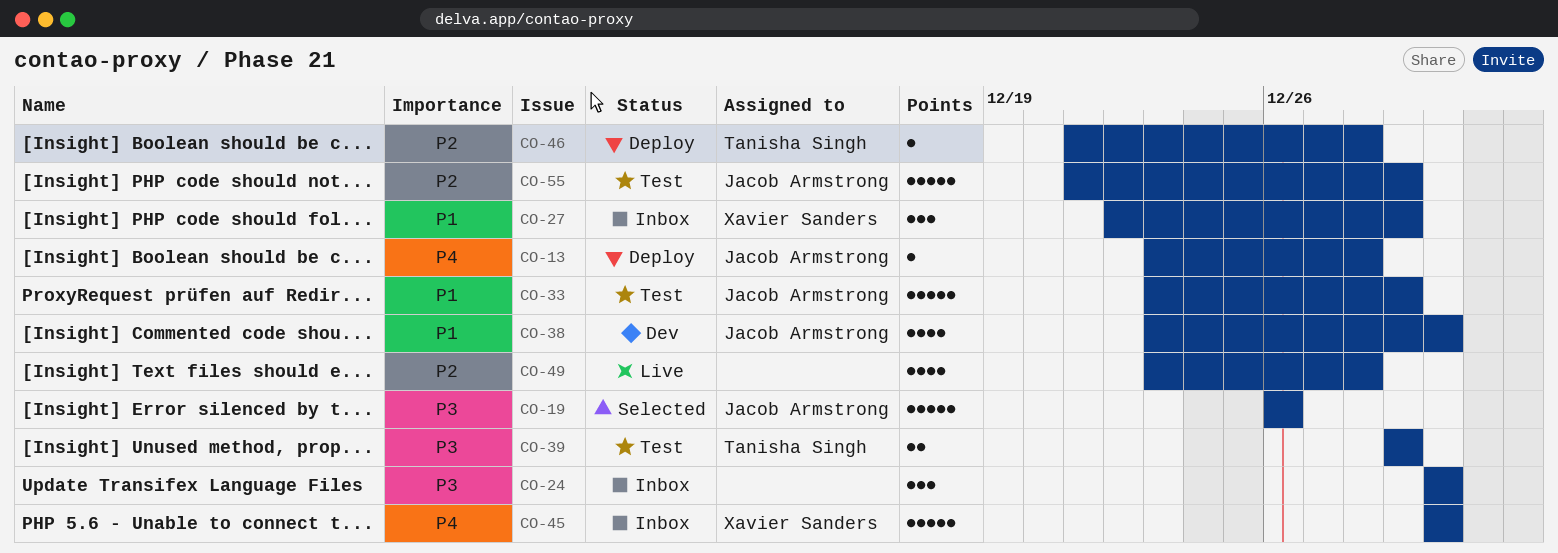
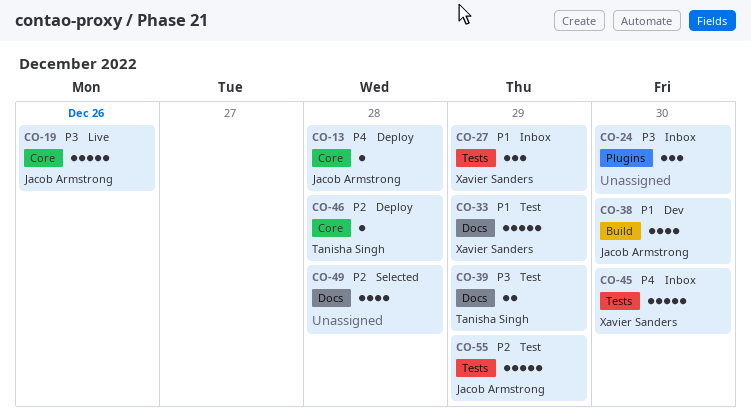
CO-19, status: Selected -> Live
CO-33, owner: Jacob Armstrong -> Xavier Sanders
CO-49, status: Live -> Selected

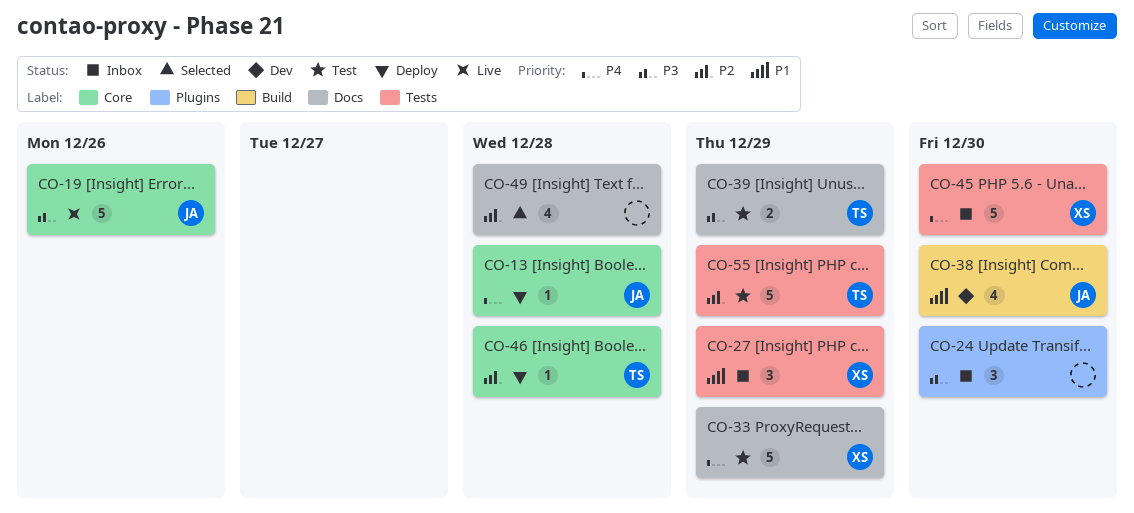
CO-33, priority: P1 -> P4
CO-55, owner: Jacob Armstrong -> Tanisha Singh

